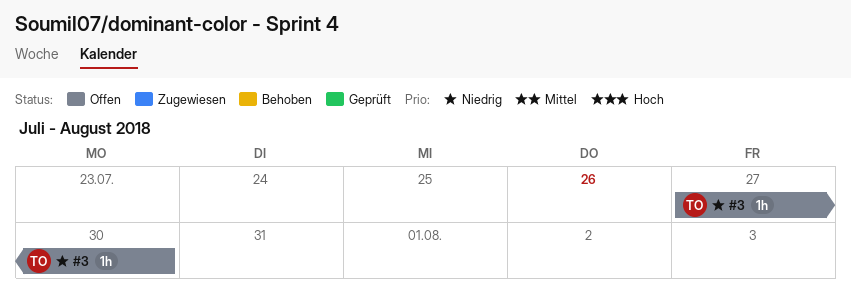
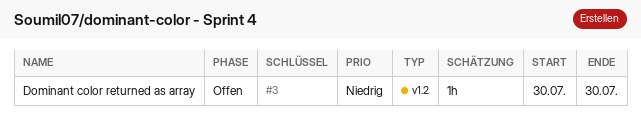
#3, start: Jul 27 -> Jul 30

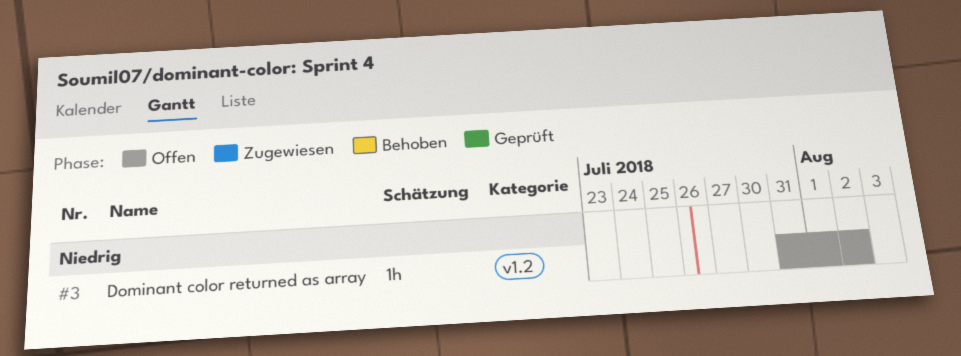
#3, start: Jul 30 -> Jul 31
#3, due: Jul 30 -> Aug 2

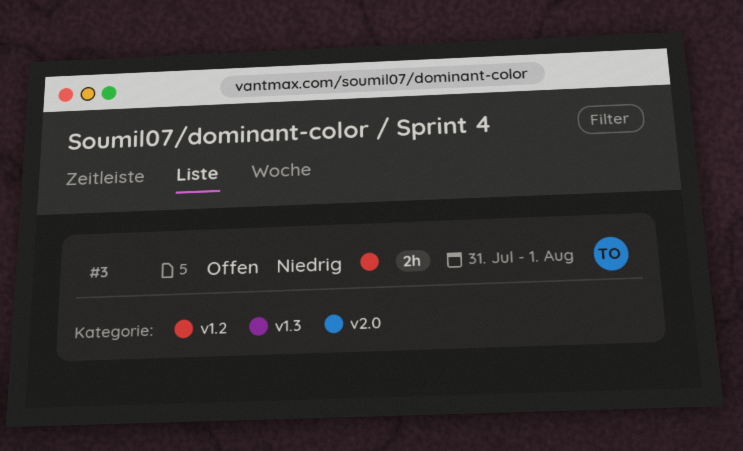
#3, estimate: 1h -> 2h
#3, due: Aug 2 -> Aug 1

